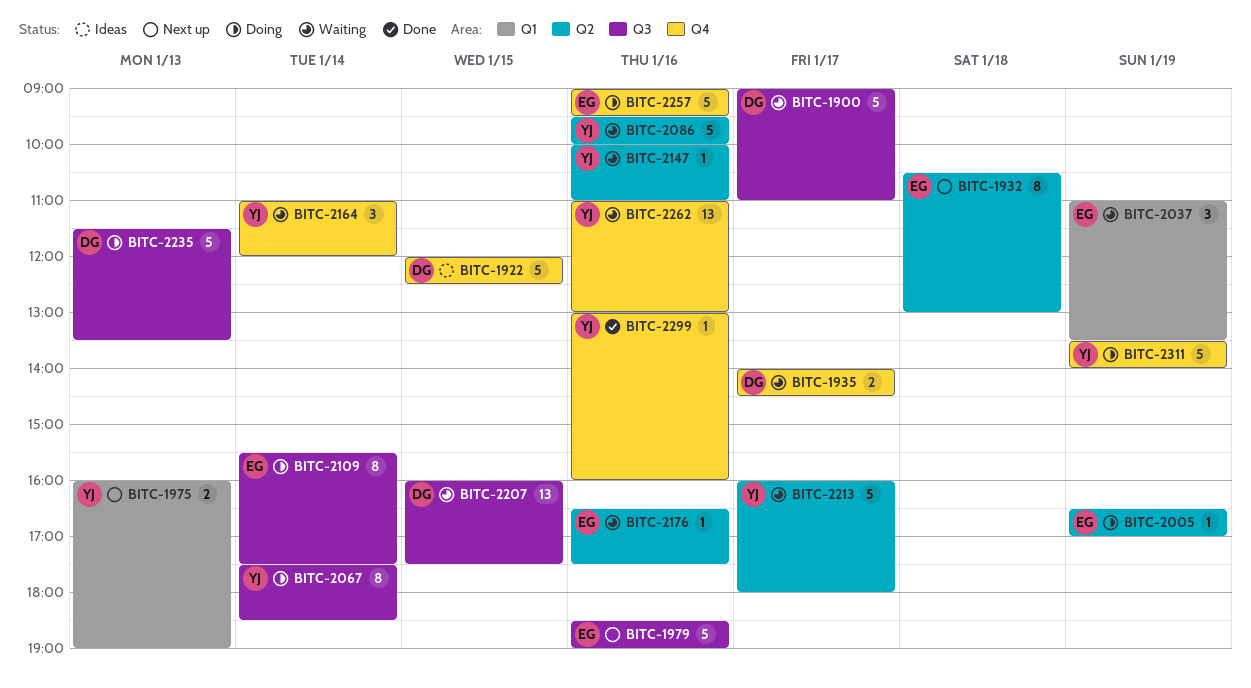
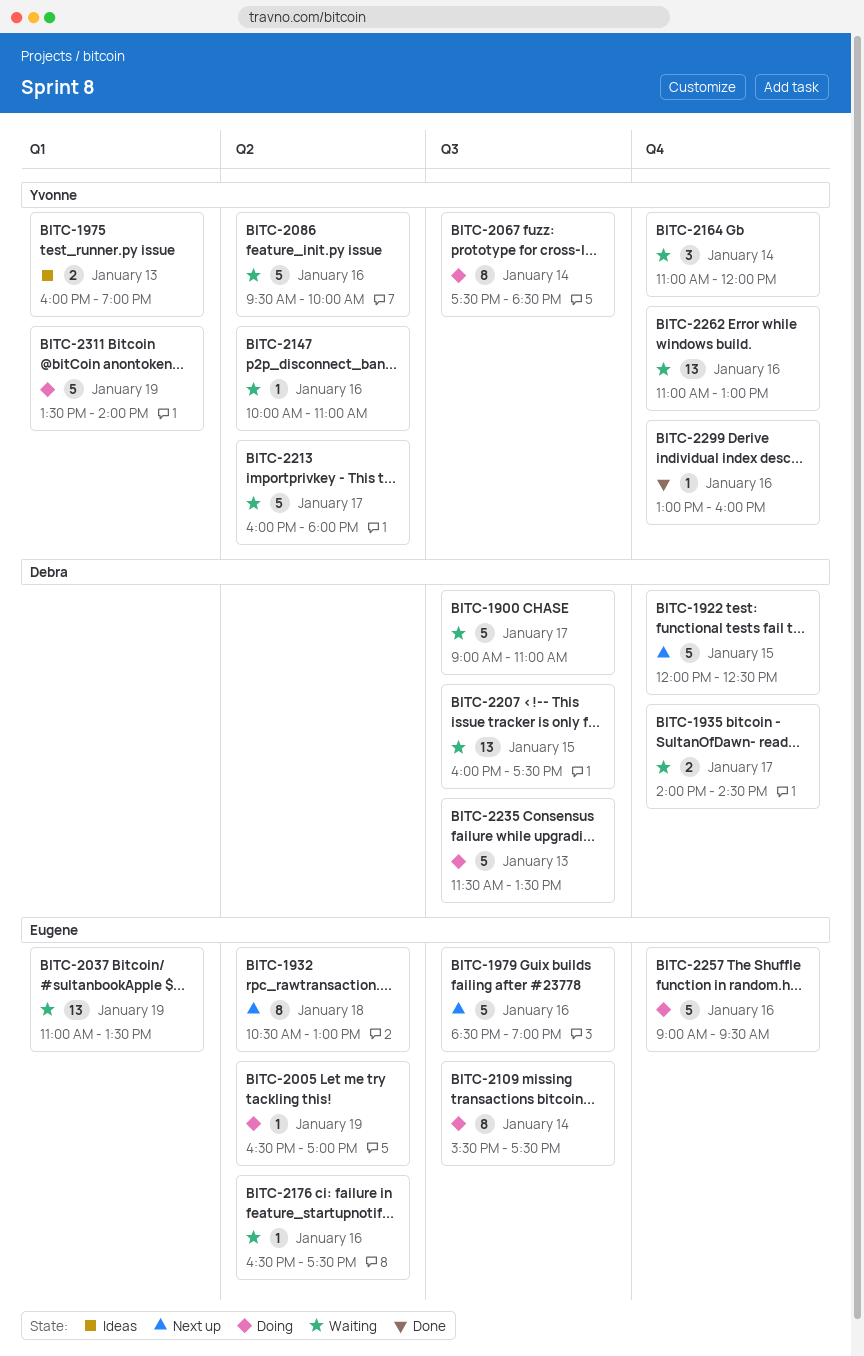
BITC-1922, status: Ideas -> Next up
BITC-1975, status: Next up -> Ideas
BITC-2037, estimate: 3 -> 13
BITC-2311, label: Q4 -> Q1

